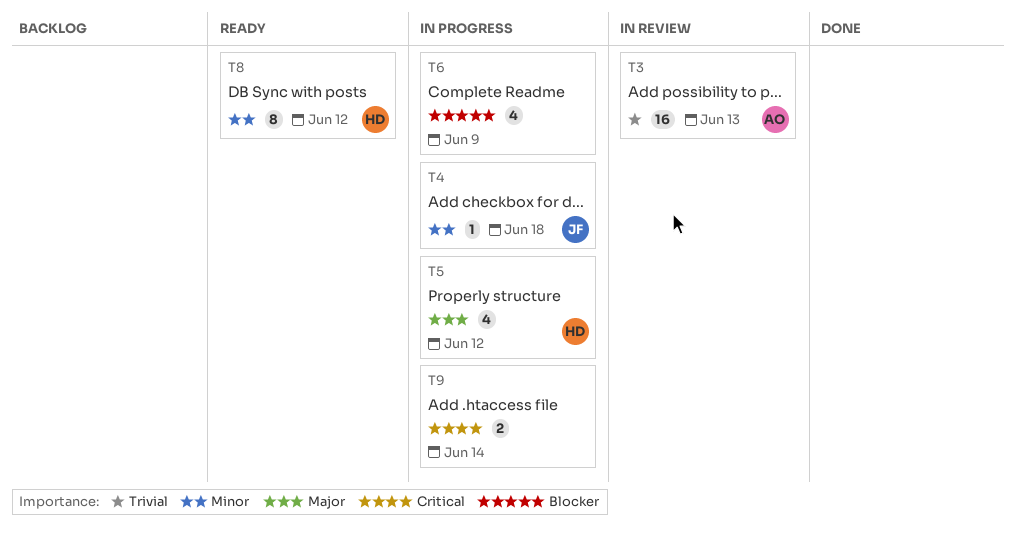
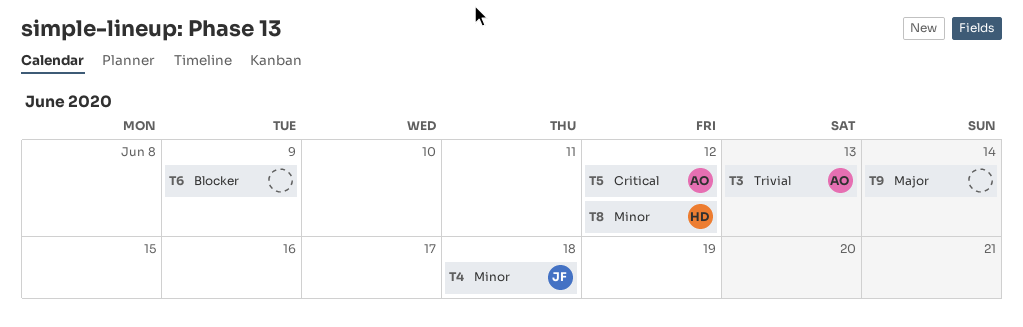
T5, owner: HD -> AO
T5, priority: Major -> Critical
T9, priority: Critical -> Major

